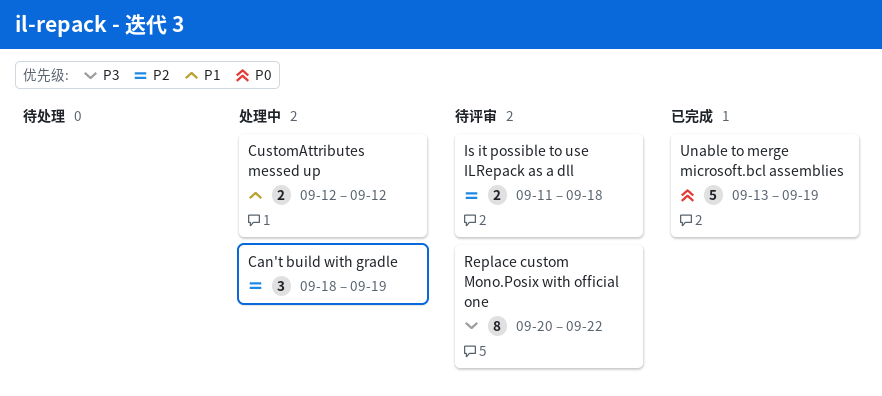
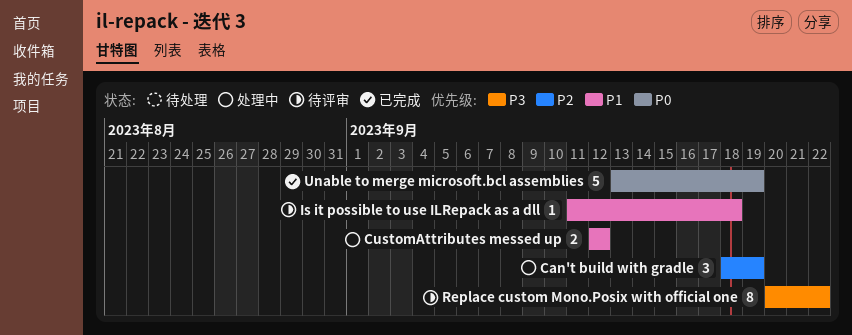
Is it possible to use ILRepack as a dll, priority: P2 -> P1
Is it possible to use ILRepack as a dll, estimate: 2 -> 1

